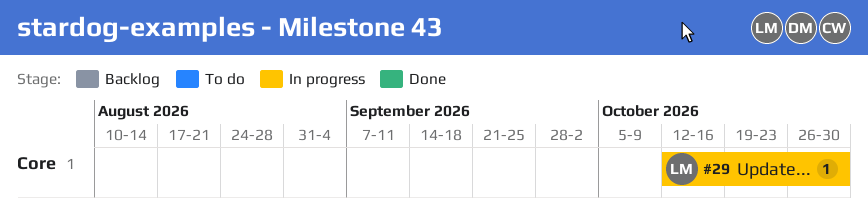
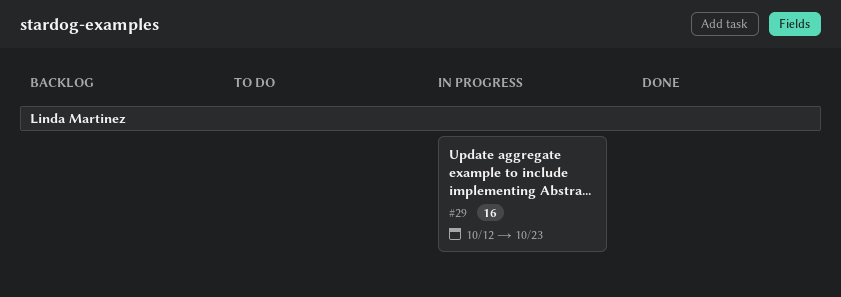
#29, estimate: 1 -> 16
#29, due: Oct 30 -> Oct 23

